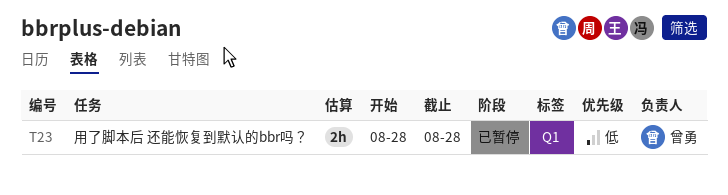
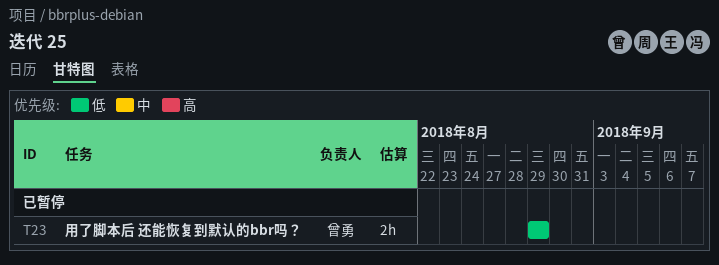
T23, start: Aug 28 -> Aug 29
T23, due: Aug 28 -> Aug 29

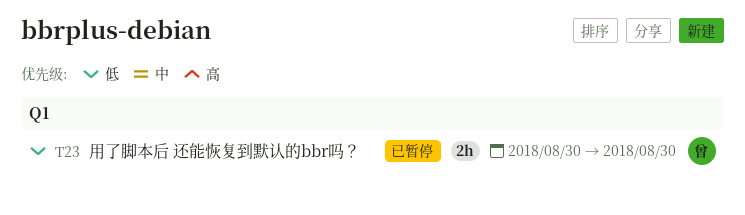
T23, start: Aug 29 -> Aug 30
T23, due: Aug 29 -> Aug 30

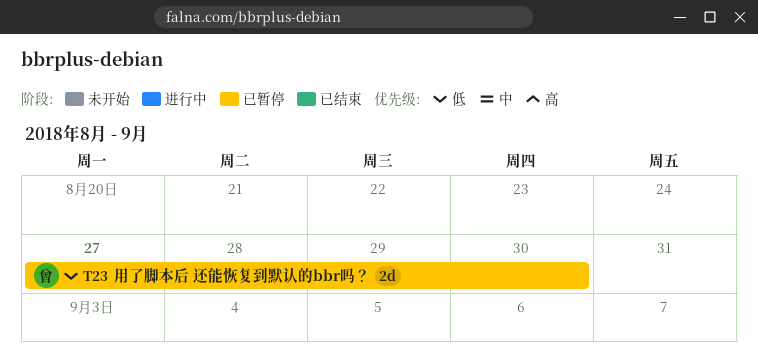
T23, estimate: 2h -> 2d
T23, start: Aug 30 -> Aug 27

